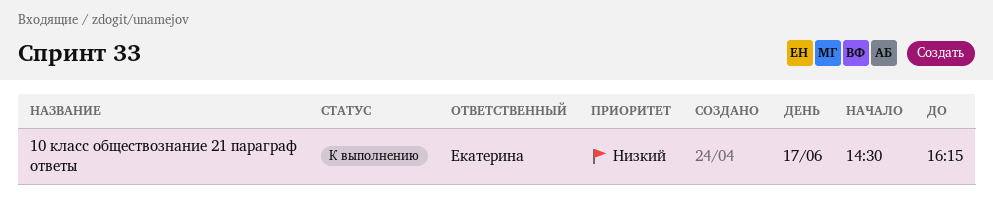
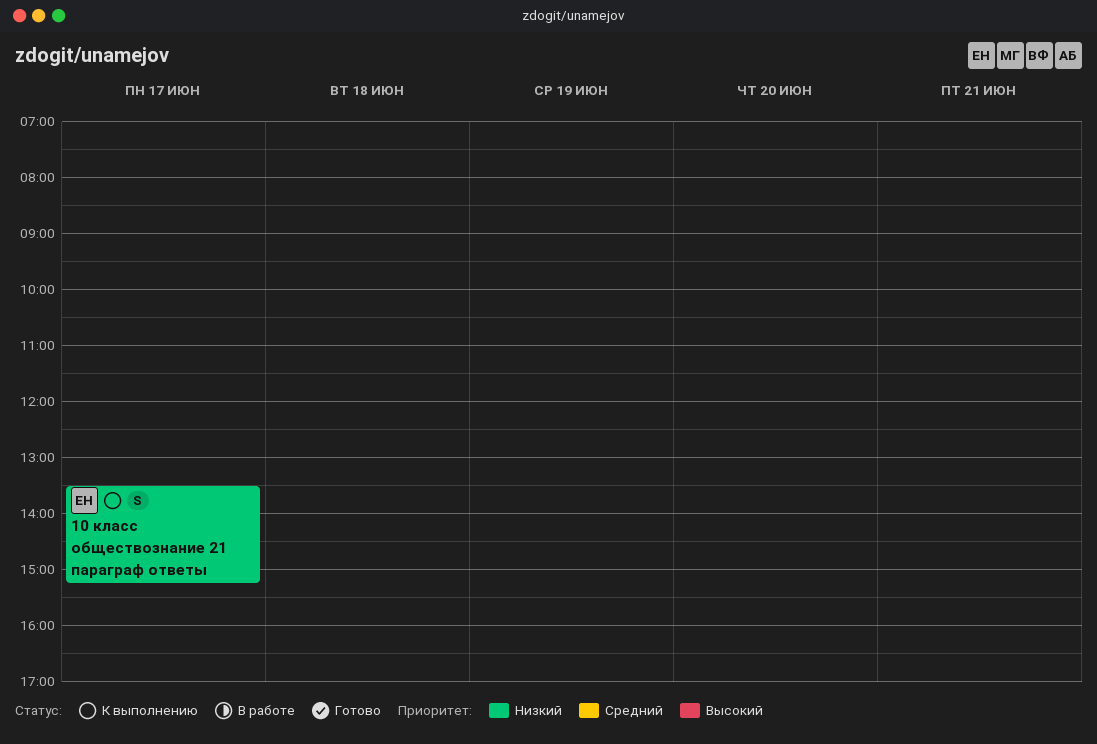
10 класс обществознание 21 параграф ответы, begins: 14:30 -> 13:30
10 класс обществознание 21 параграф ответы, ends: 16:15 -> 15:15

